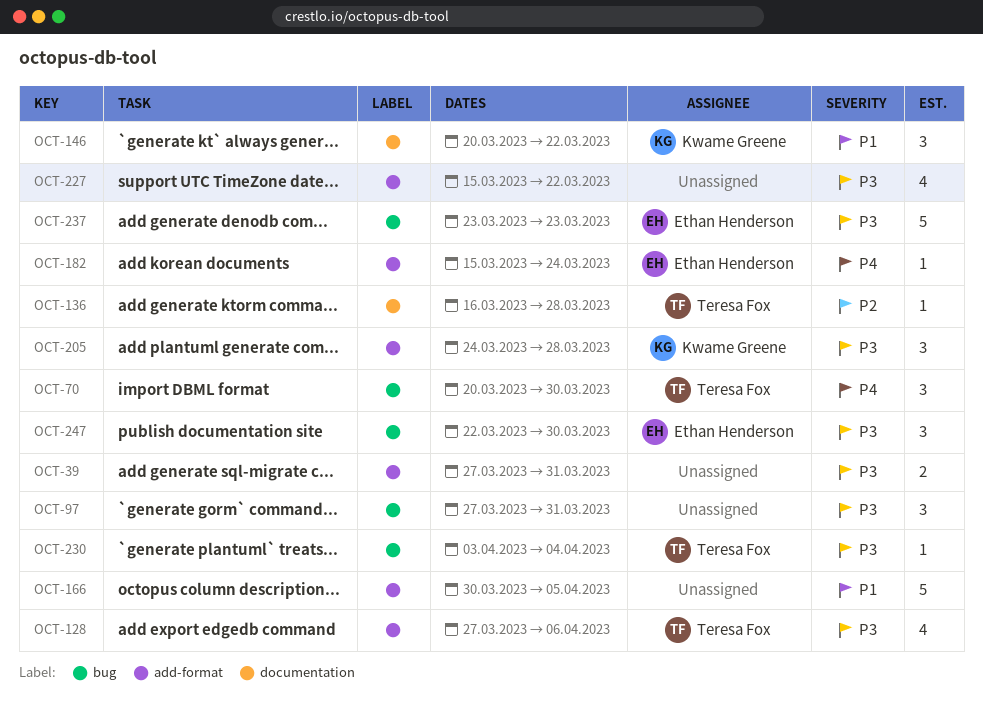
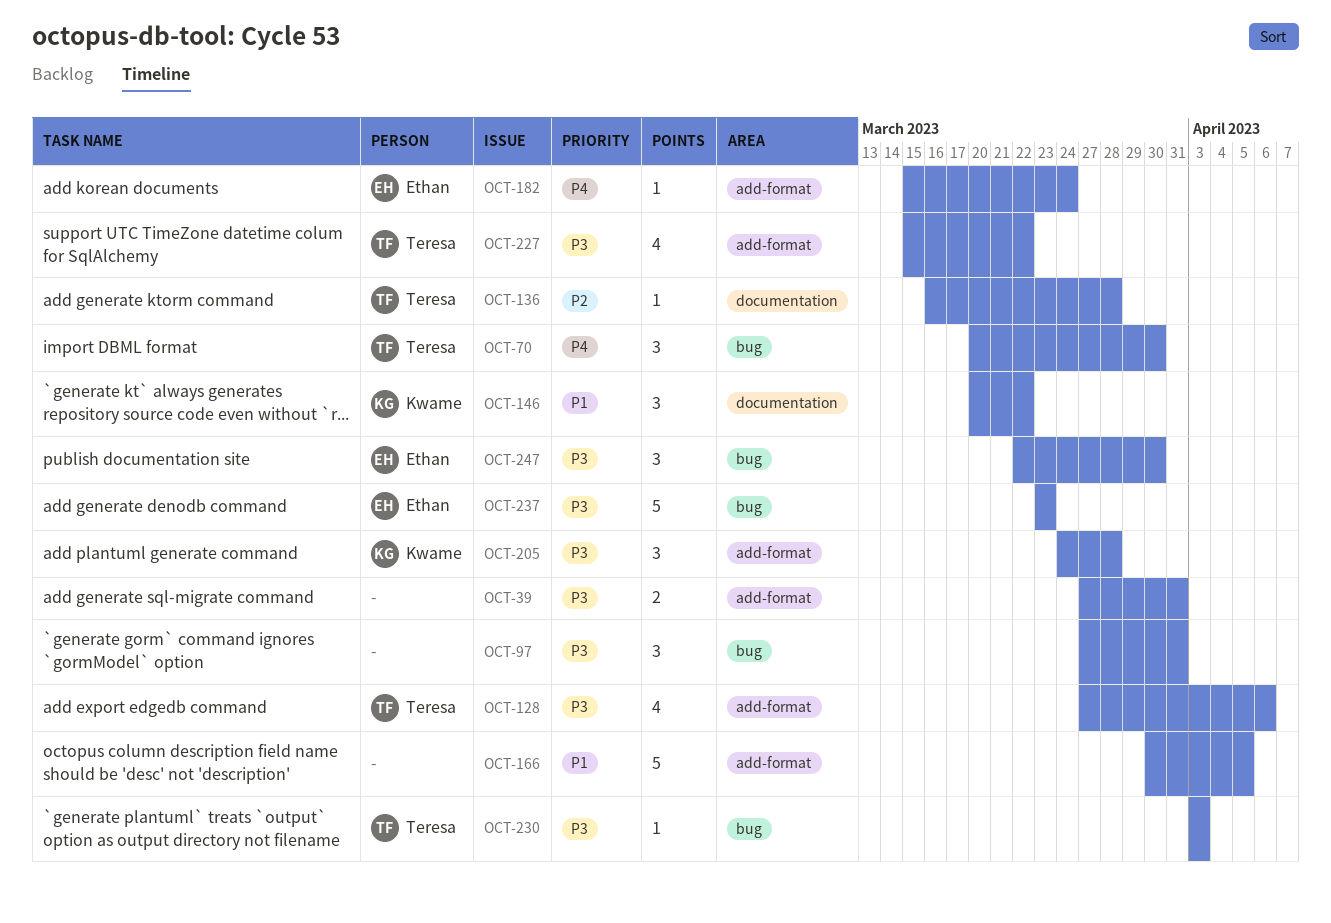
OCT-227, owner: none -> Teresa Fox
OCT-230, due: Apr 4 -> Apr 3

